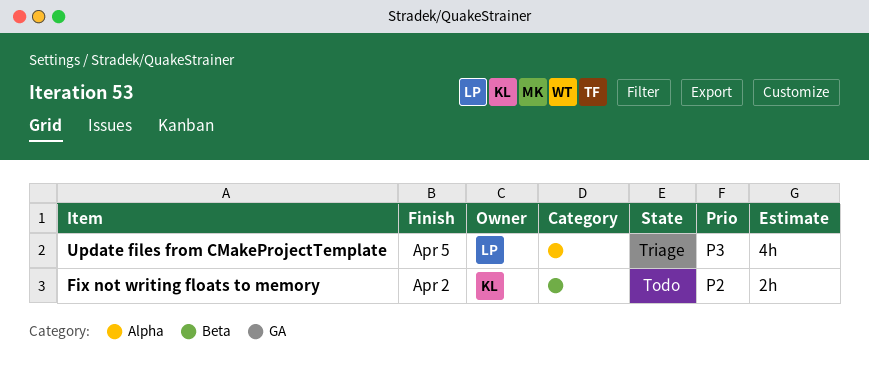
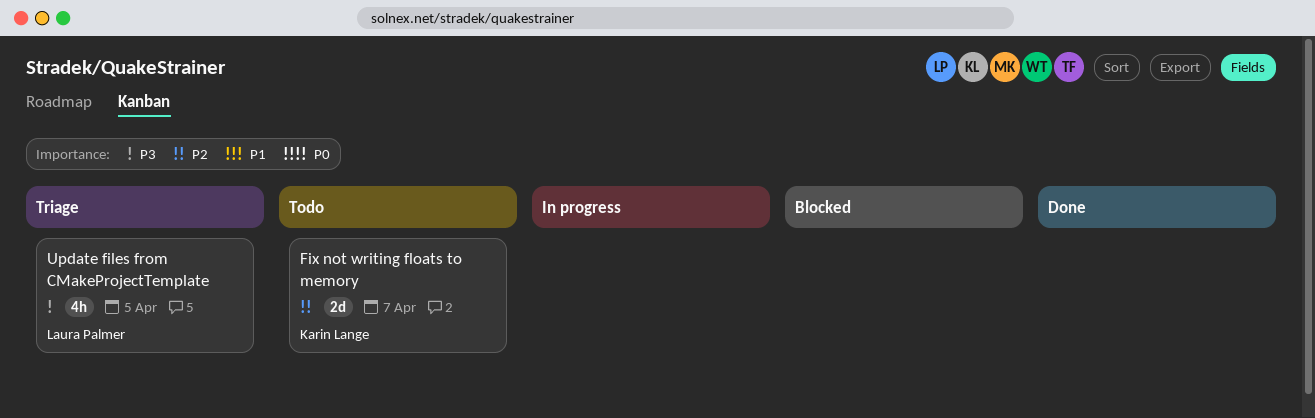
Fix not writing floats to memory, estimate: 2h -> 2d
Fix not writing floats to memory, due: Apr 2 -> Apr 7

